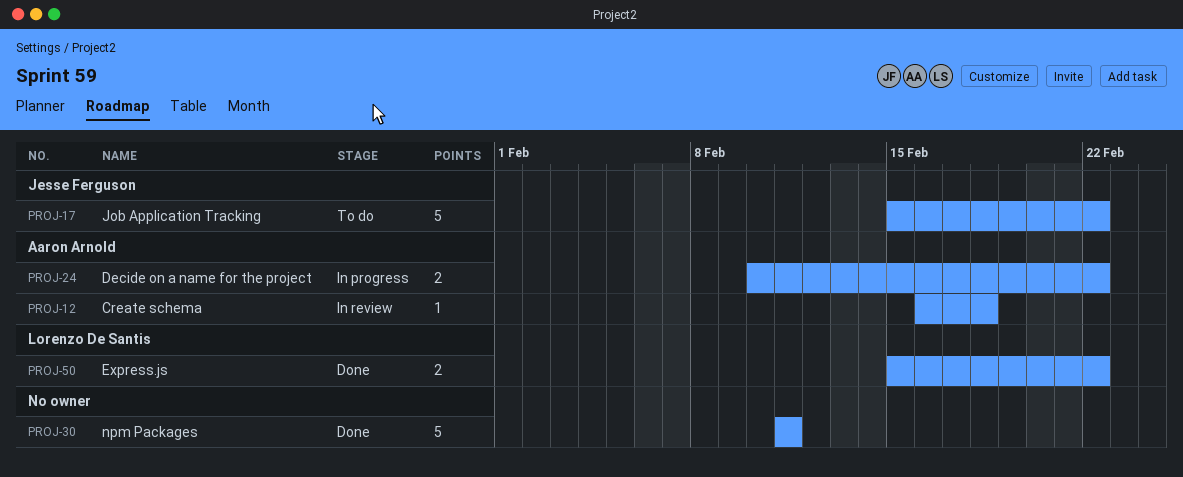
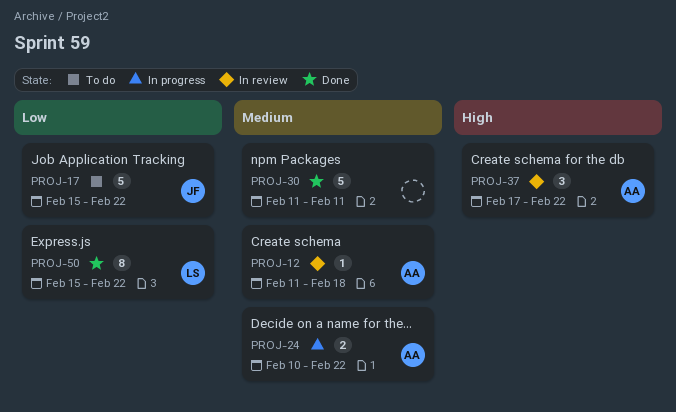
PROJ-12, start: Feb 16 -> Feb 11
PROJ-37: none -> present
PROJ-50, estimate: 2 -> 8

